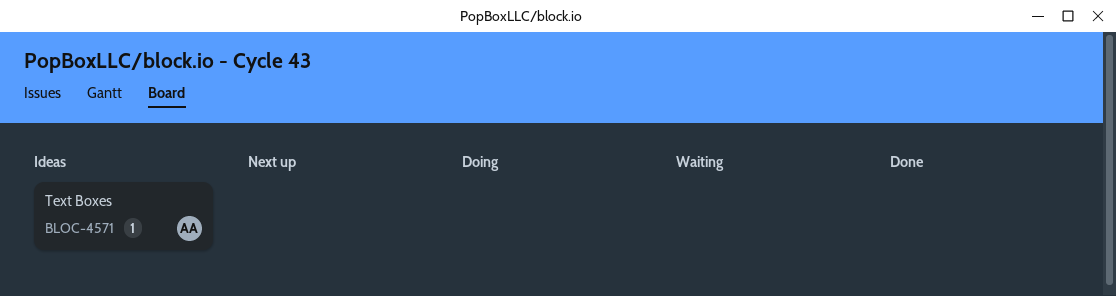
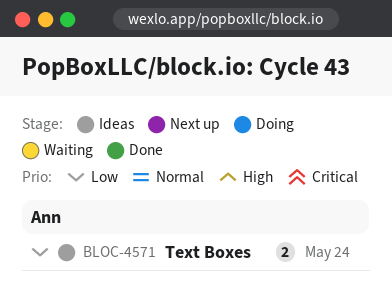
BLOC-4571, estimate: 1 -> 2

